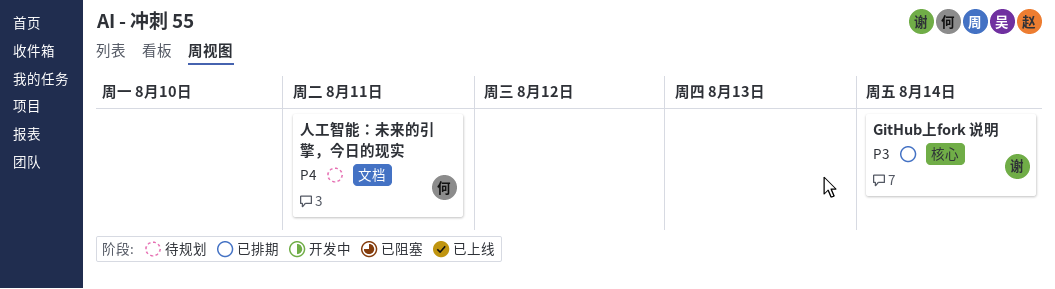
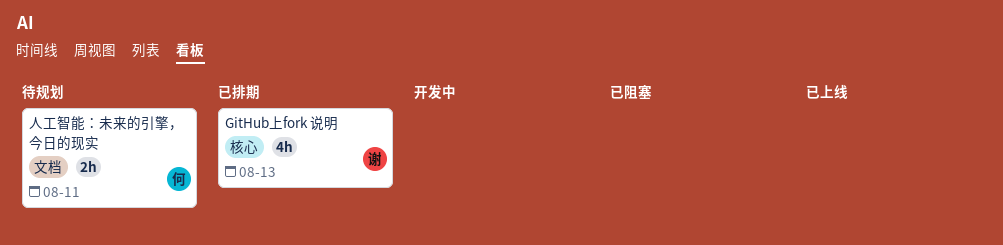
GitHub上fork 说明, due: Aug 14 -> Aug 13

